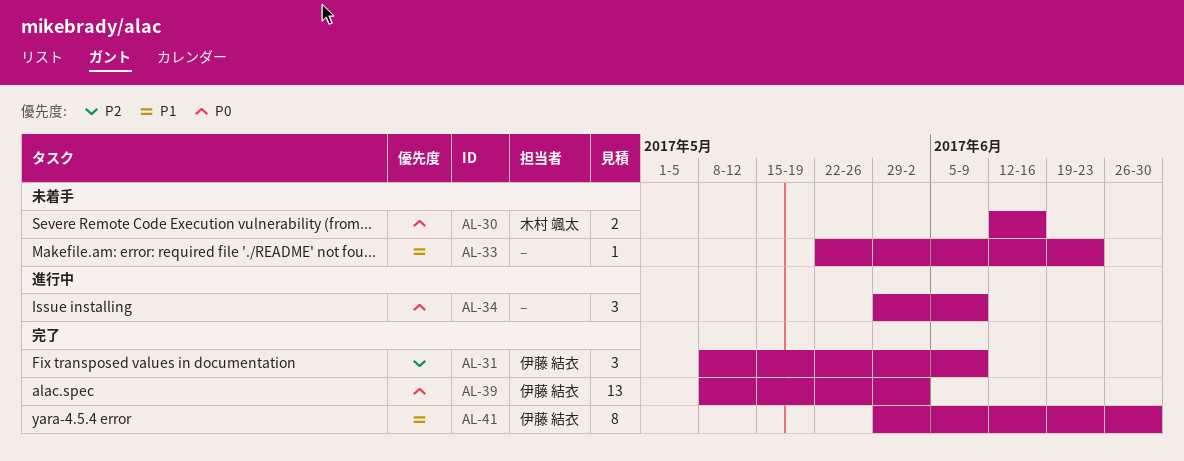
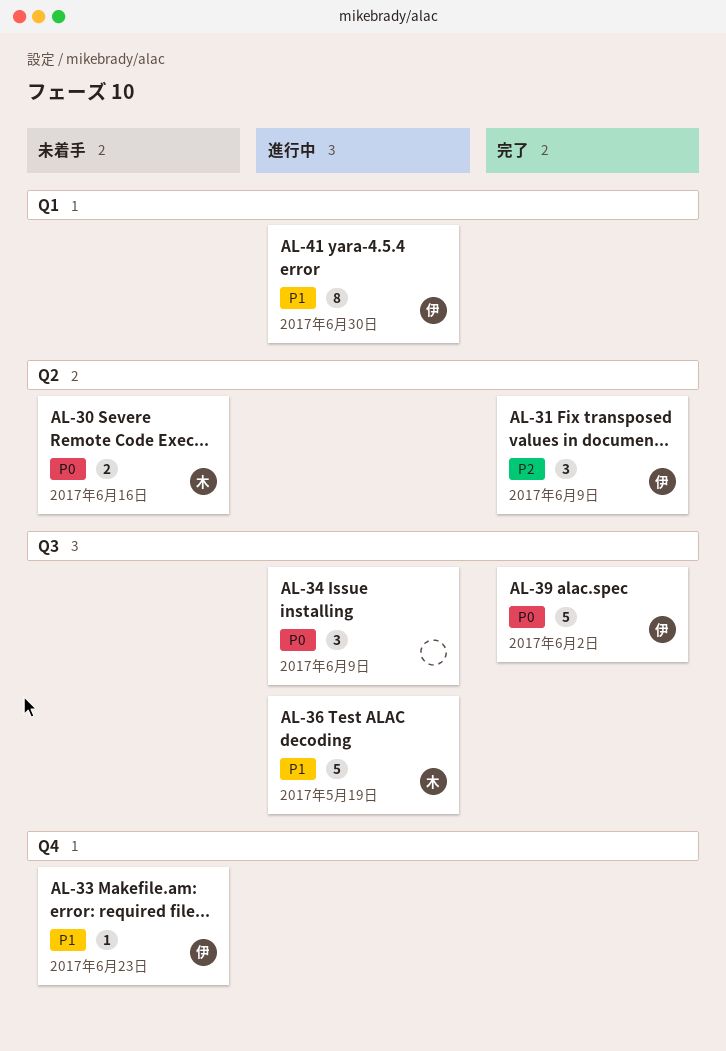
AL-33, owner: none -> 伊藤 結衣
AL-36: none -> present
AL-39, estimate: 13 -> 5
AL-41, status: 完了 -> 進行中

